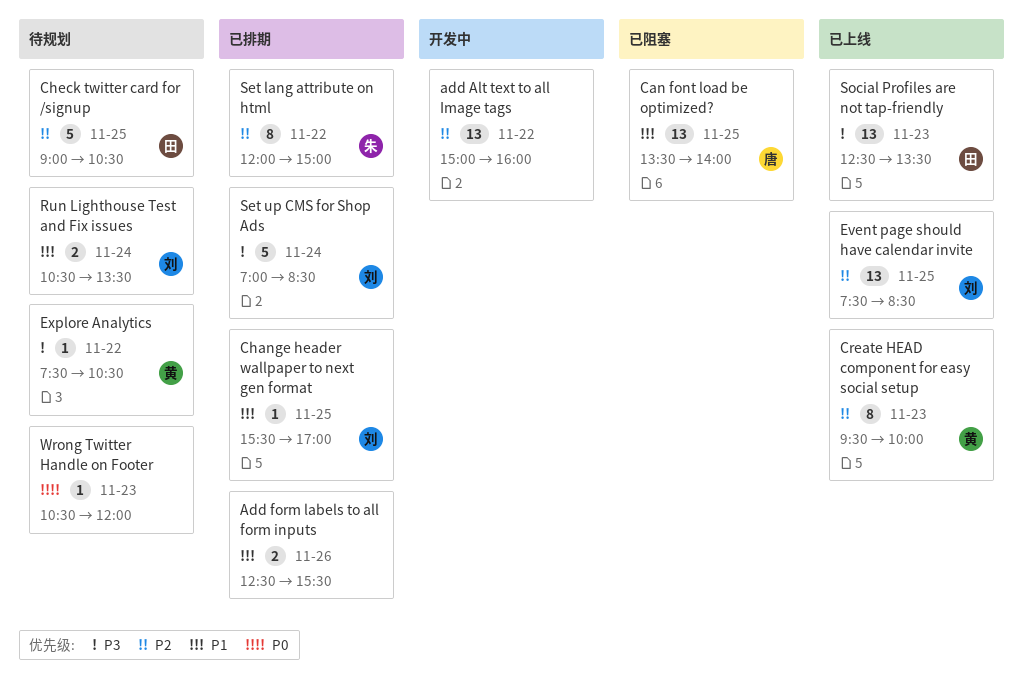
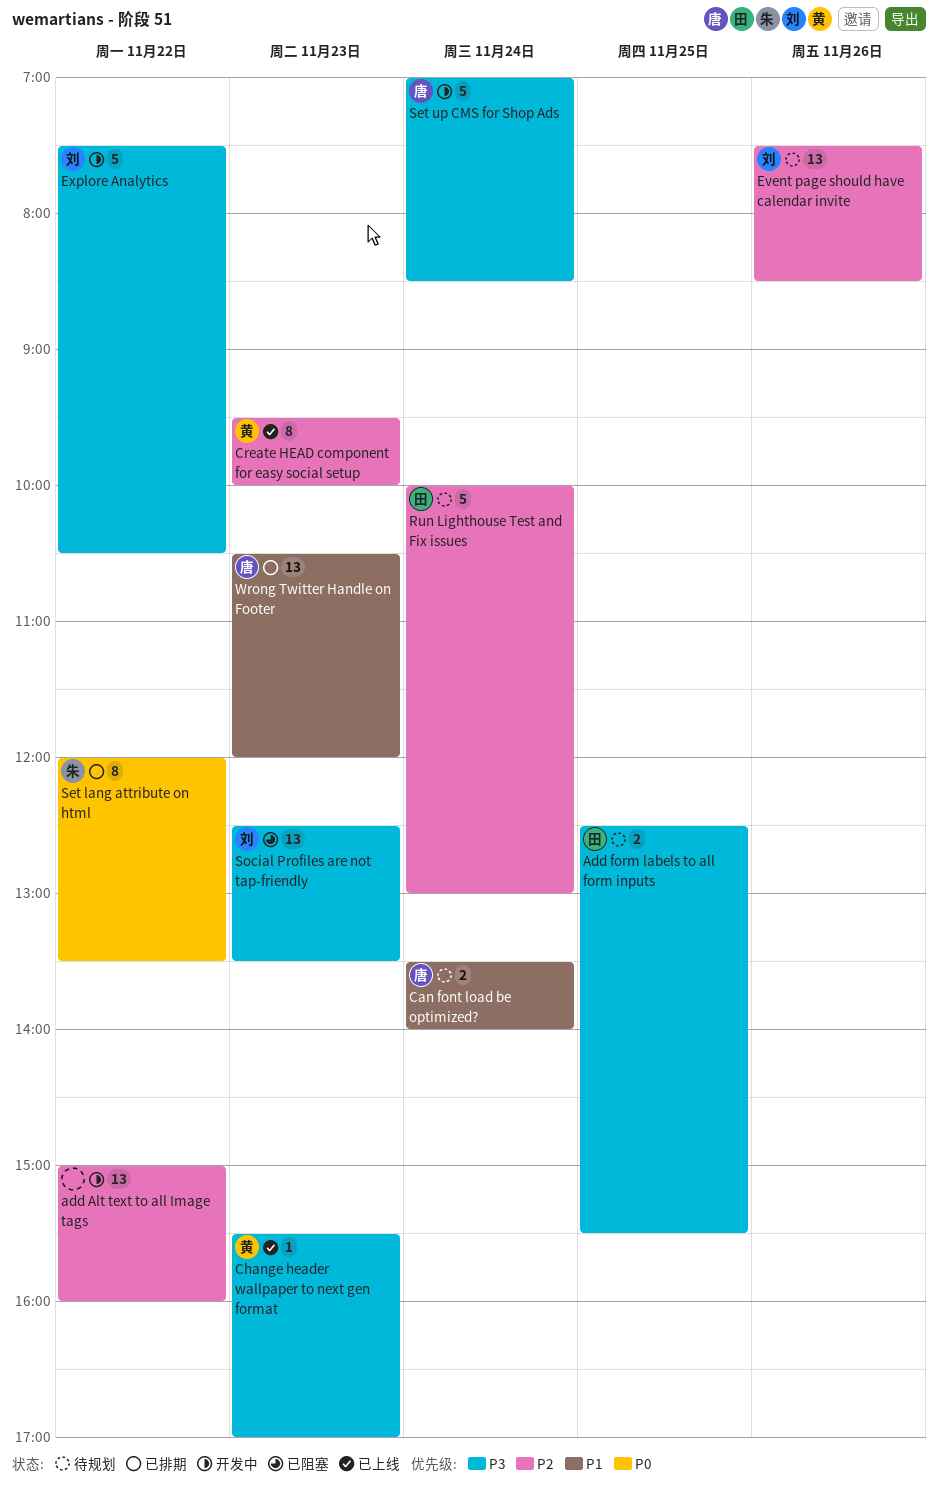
Add form labels to all form inputs, status: 已排期 -> 待规划
Add form labels to all form inputs, owner: none -> 田
Add form labels to all form inputs, priority: P1 -> P3
Add form labels to all form inputs, day: Nov 26 -> Nov 25
Can font load be optimized?, status: 已阻塞 -> 待规划
Can font load be optimized?, estimate: 13 -> 2
Can font load be optimized?, day: Nov 25 -> Nov 24
Change header wallpaper to next gen format, status: 已排期 -> 已上线
Change header wallpaper to next gen format, owner: 刘 -> 黄
Change header wallpaper to next gen format, priority: P1 -> P3
Change header wallpaper to next gen format, day: Nov 25 -> Nov 23
Check twitter card for /signup: present -> none
Event page should have calendar invite, status: 已上线 -> 待规划
Event page should have calendar invite, day: Nov 25 -> Nov 26
Explore Analytics, status: 待规划 -> 开发中
Explore Analytics, owner: 黄 -> 刘
Explore Analytics, estimate: 1 -> 5
Run Lighthouse Test and Fix issues, owner: 刘 -> 田
Run Lighthouse Test and Fix issues, priority: P1 -> P2
Run Lighthouse Test and Fix issues, estimate: 2 -> 5
Run Lighthouse Test and Fix issues, begins: 10:30 -> 10:00
Run Lighthouse Test and Fix issues, ends: 13:30 -> 13:00
Set lang attribute on html, priority: P2 -> P0
Set lang attribute on html, ends: 15:00 -> 13:30
Set up CMS for Shop Ads, status: 已排期 -> 开发中
Set up CMS for Shop Ads, owner: 刘 -> 唐
Social Profiles are not tap-friendly, status: 已上线 -> 已阻塞
Social Profiles are not tap-friendly, owner: 田 -> 刘
Wrong Twitter Handle on Footer, status: 待规划 -> 已排期
Wrong Twitter Handle on Footer, owner: none -> 唐
Wrong Twitter Handle on Footer, priority: P0 -> P1
Wrong Twitter Handle on Footer, estimate: 1 -> 13

